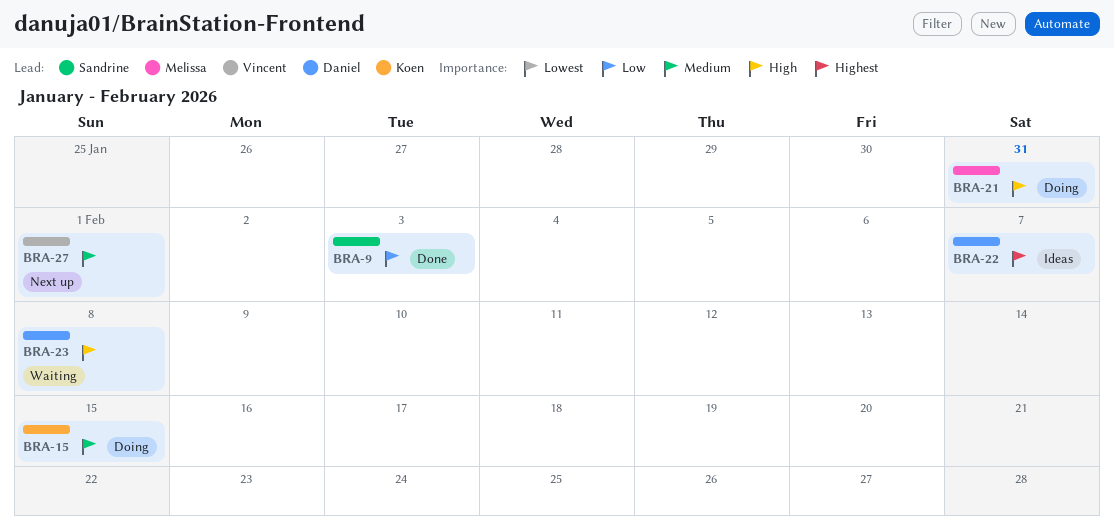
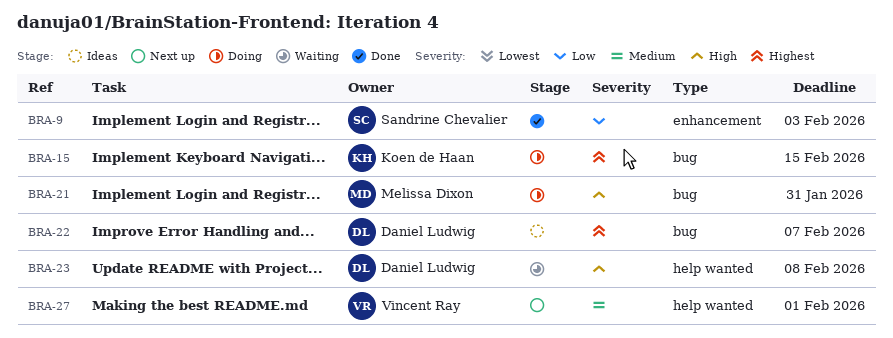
BRA-15, priority: Medium -> Highest

